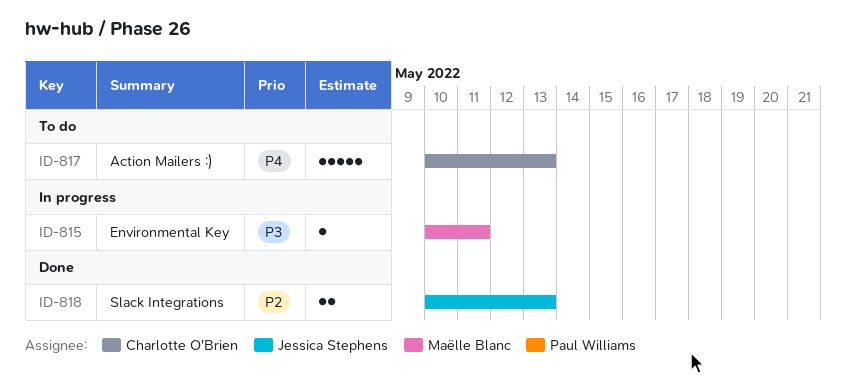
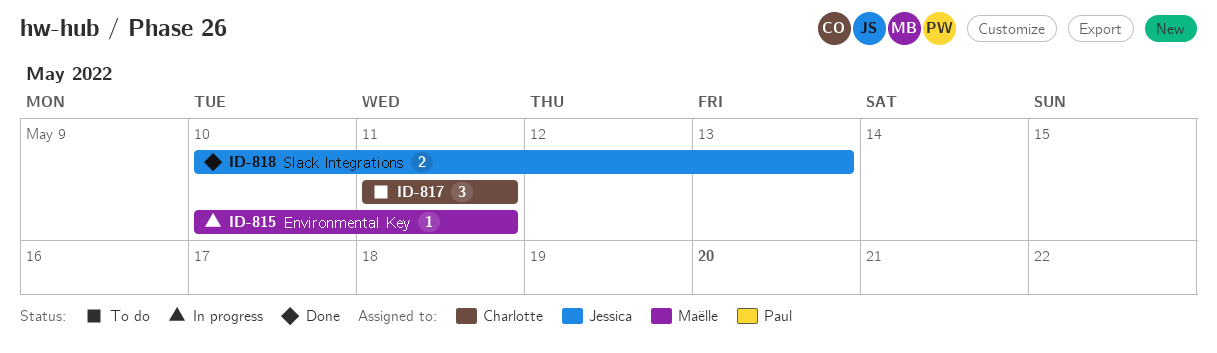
ID-817, estimate: 5 -> 3
ID-817, start: May 10 -> May 11
ID-817, due: May 13 -> May 11

